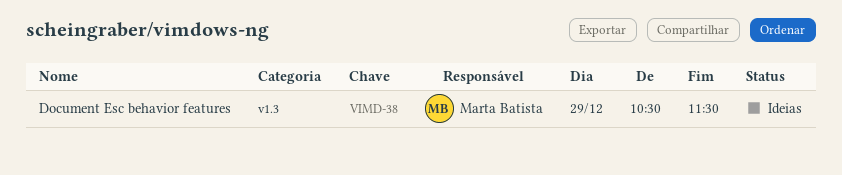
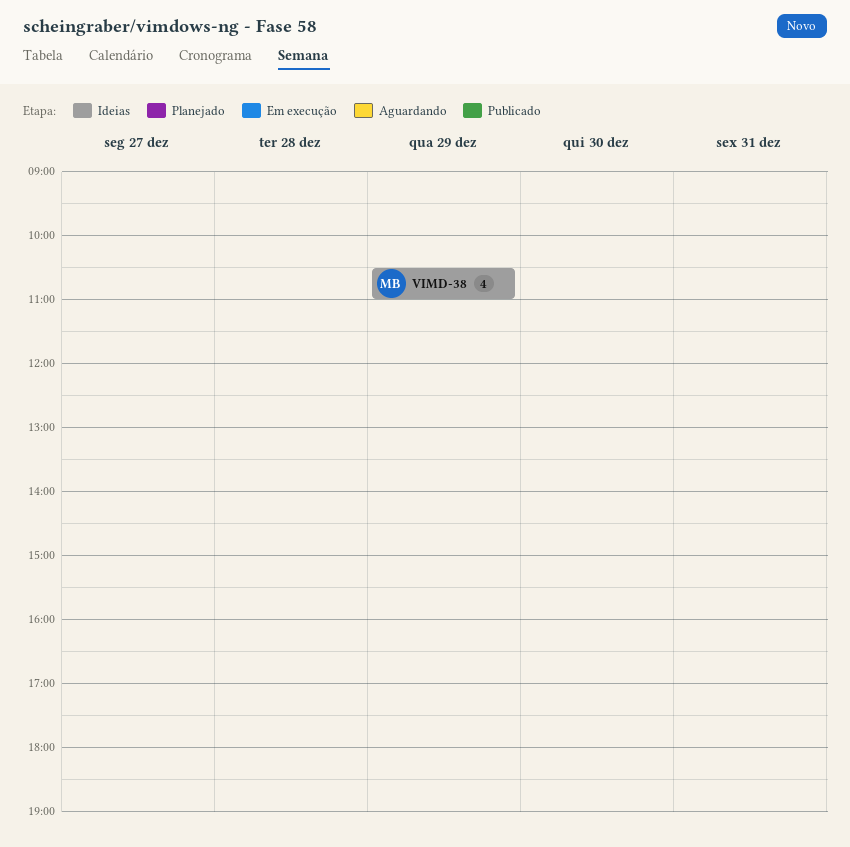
VIMD-38, ends: 11:30 -> 11:00

